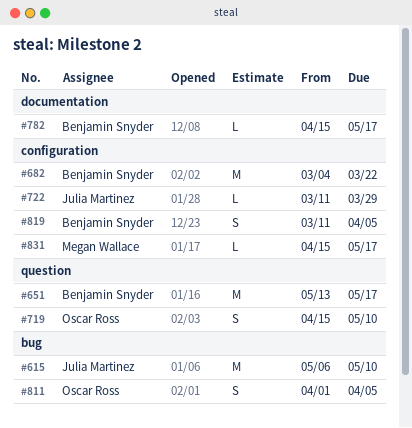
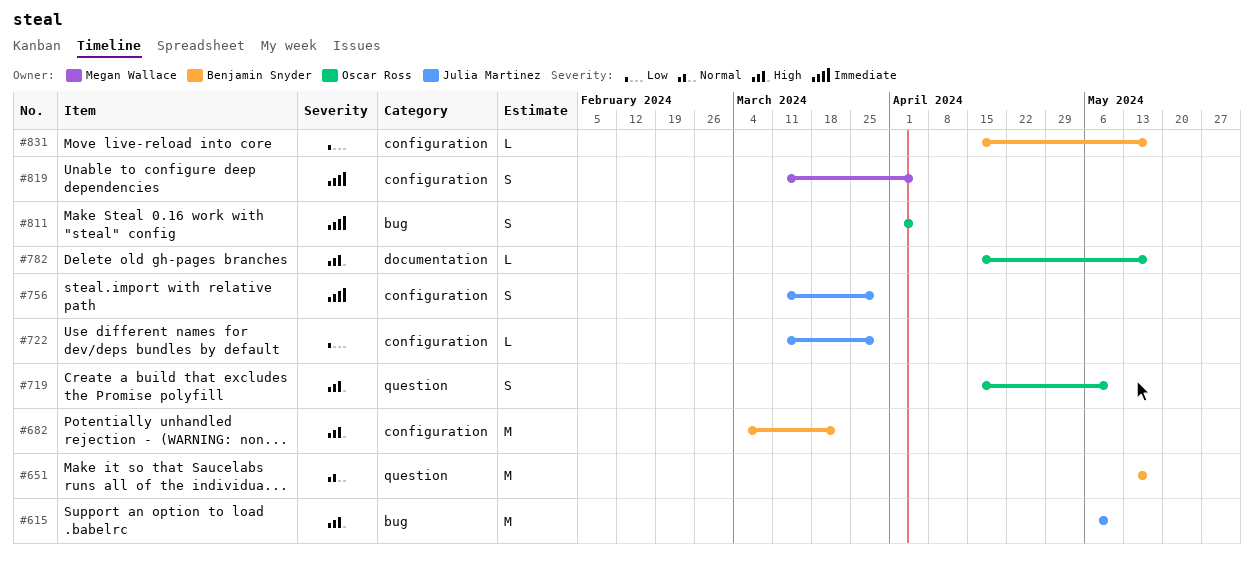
#756: none -> present
#782, owner: Benjamin Snyder -> Oscar Ross
#819, owner: Benjamin Snyder -> Megan Wallace
#831, owner: Megan Wallace -> Benjamin Snyder

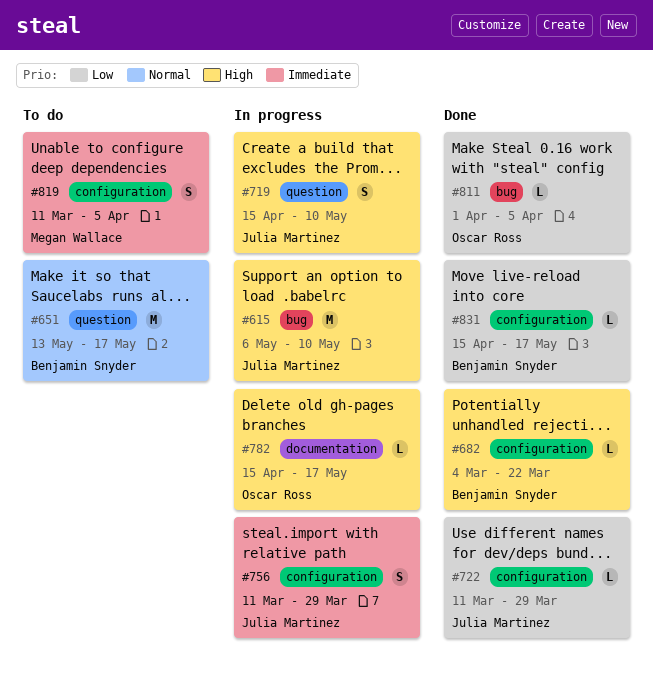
#682, estimate: M -> L
#719, owner: Oscar Ross -> Julia Martinez
#811, priority: Immediate -> Low
#811, estimate: S -> L

